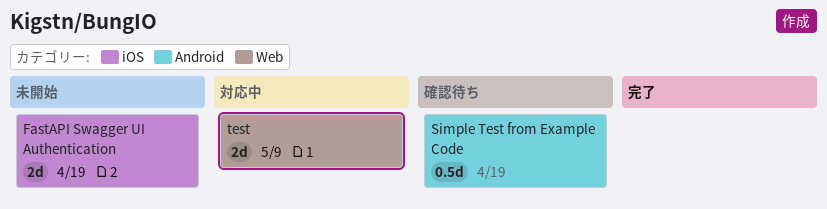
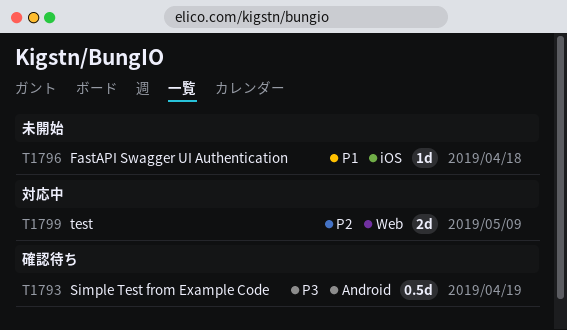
FastAPI Swagger UI Authentication, estimate: 2d -> 1d
FastAPI Swagger UI Authentication, due: Apr 19 -> Apr 18

